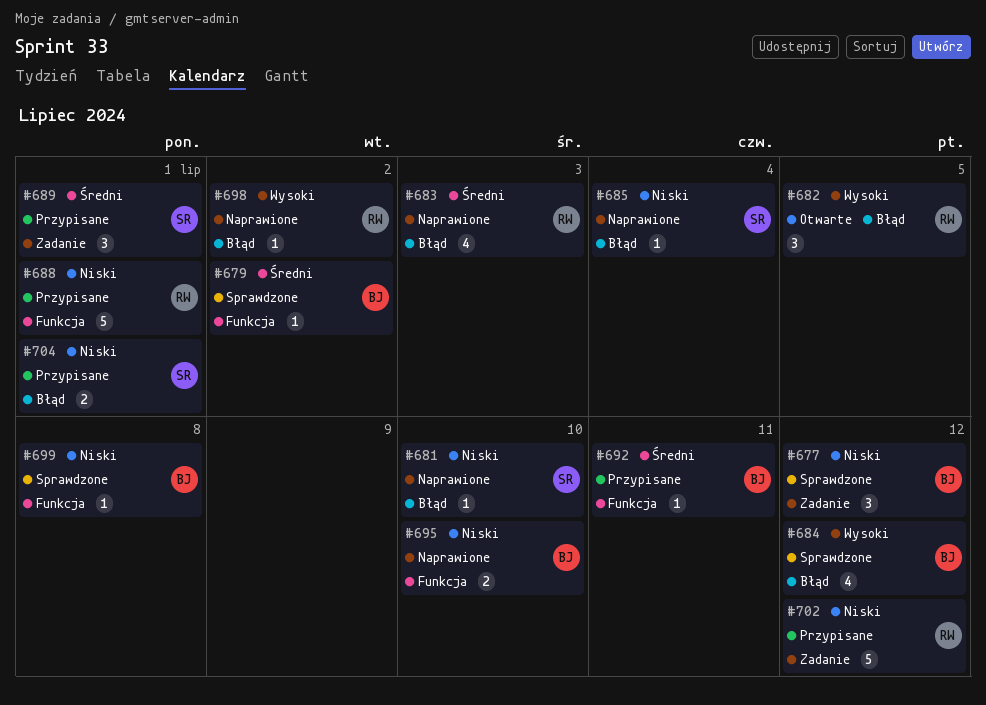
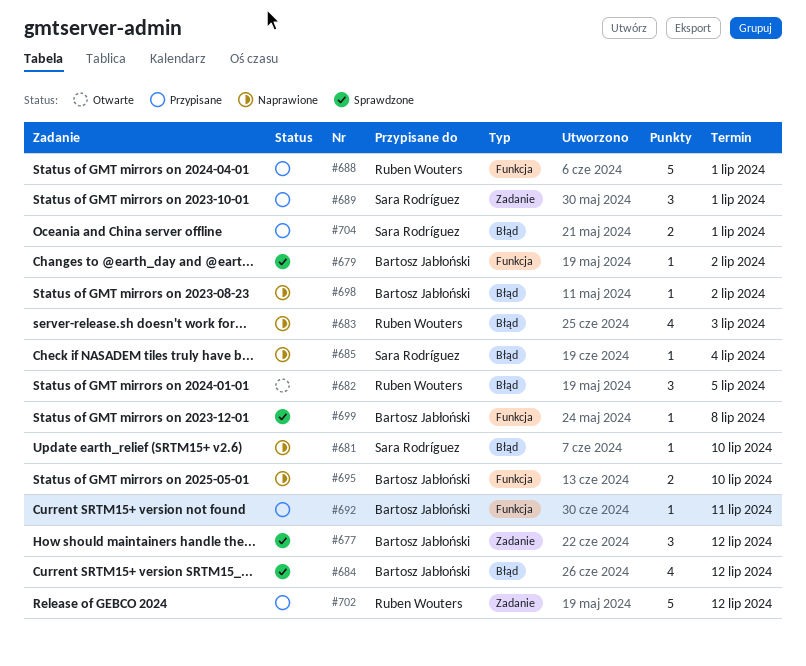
#698, owner: Ruben Wouters -> Bartosz Jabłoński

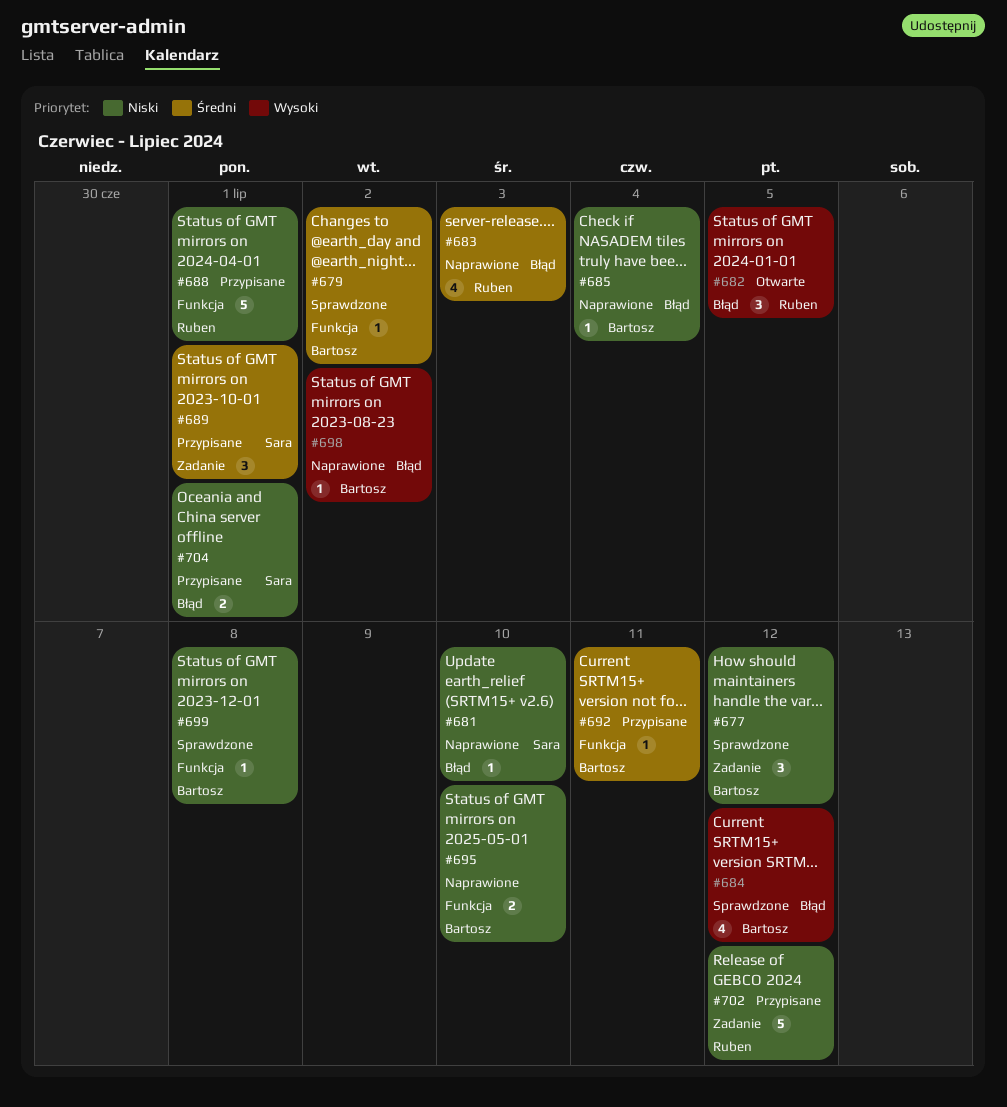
#685, owner: Sara Rodríguez -> Bartosz Jabłoński

